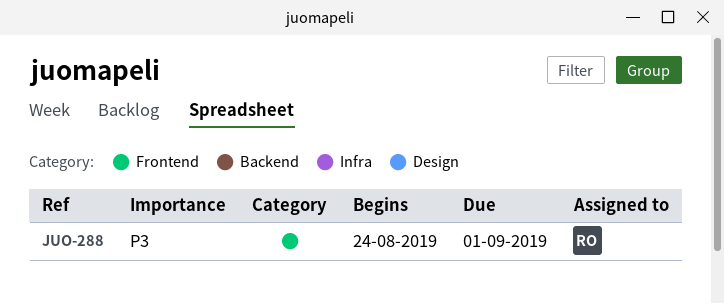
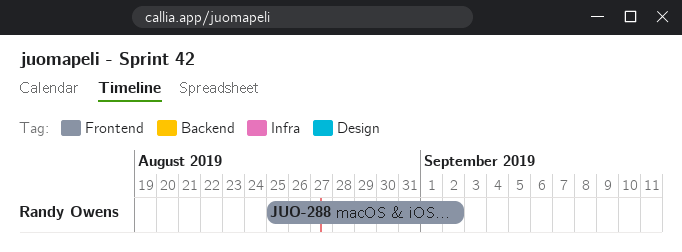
JUO-288, start: Aug 24 -> Aug 25
JUO-288, due: Sep 1 -> Sep 2

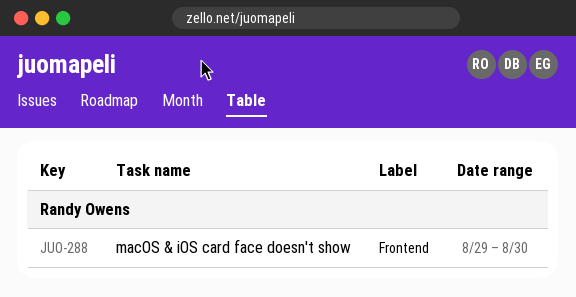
JUO-288, start: Aug 25 -> Aug 29
JUO-288, due: Sep 2 -> Aug 30

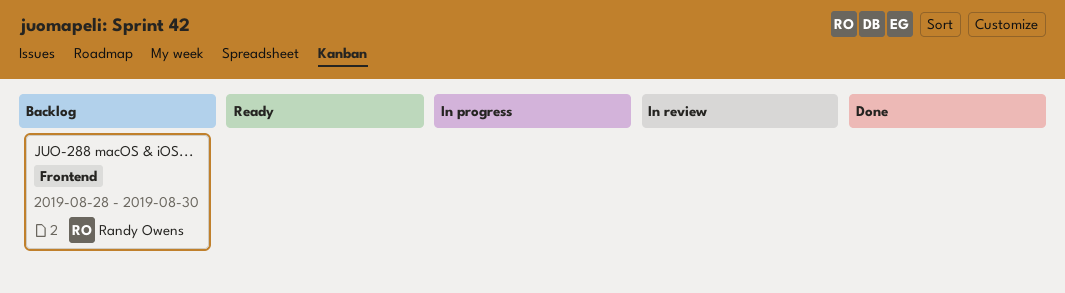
JUO-288, start: Aug 29 -> Aug 28

